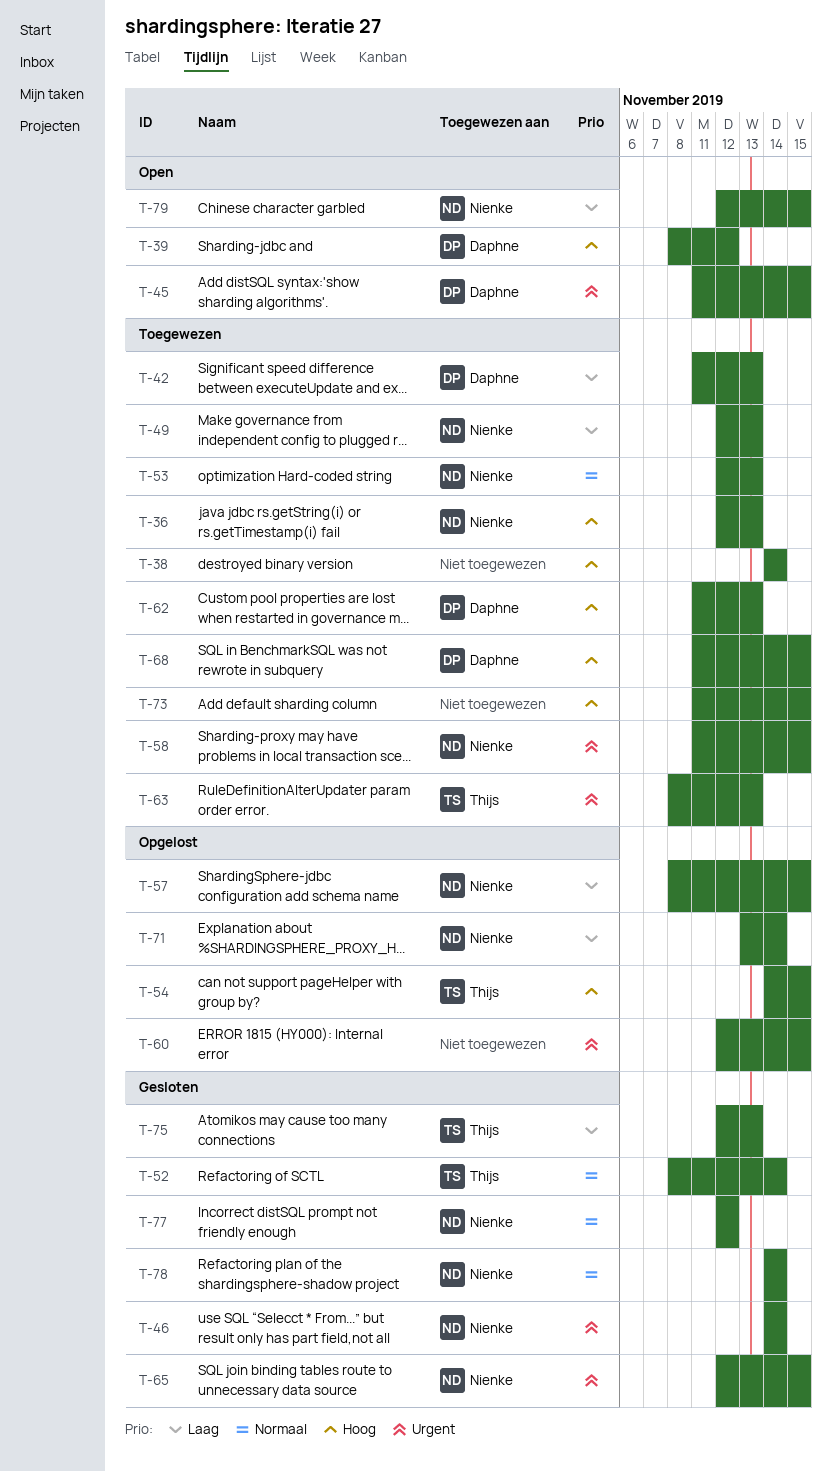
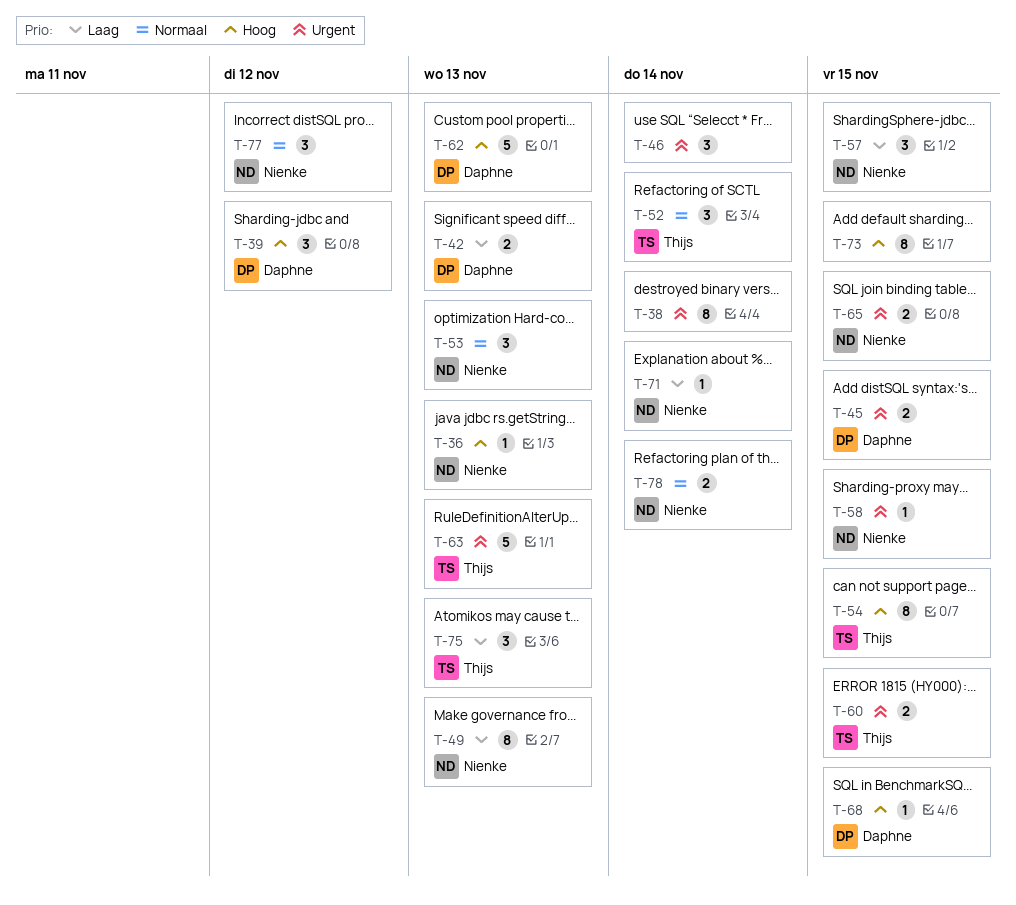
T-38, priority: Hoog -> Urgent
T-46, owner: Nienke -> none
T-60, owner: none -> Thijs
T-79: present -> none

